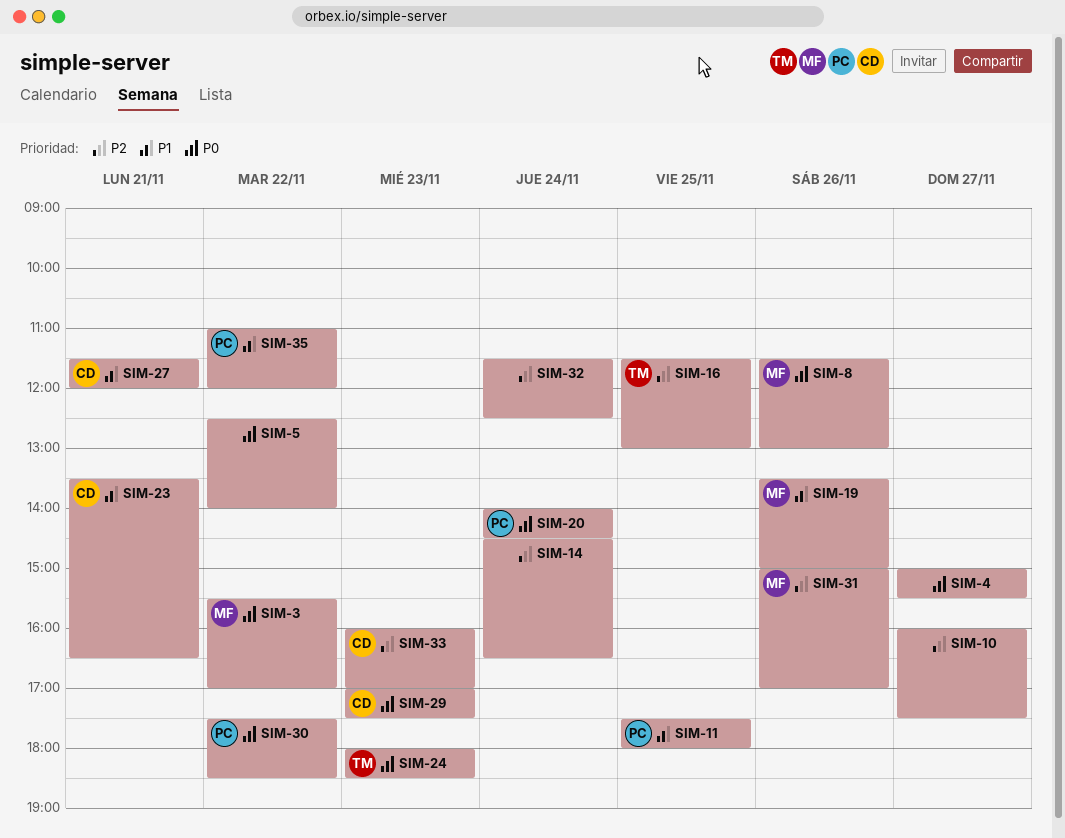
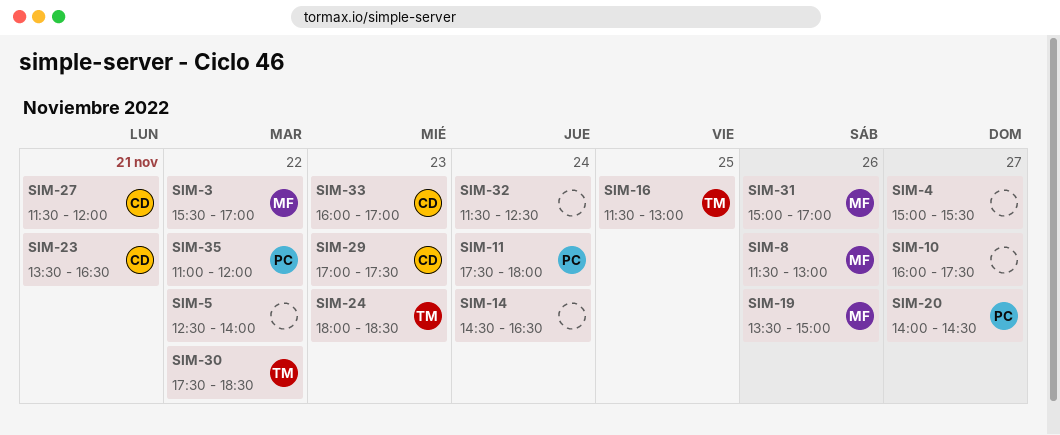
SIM-11, day: Nov 25 -> Nov 24
SIM-20, day: Nov 24 -> Nov 27
SIM-30, owner: PC -> TM

